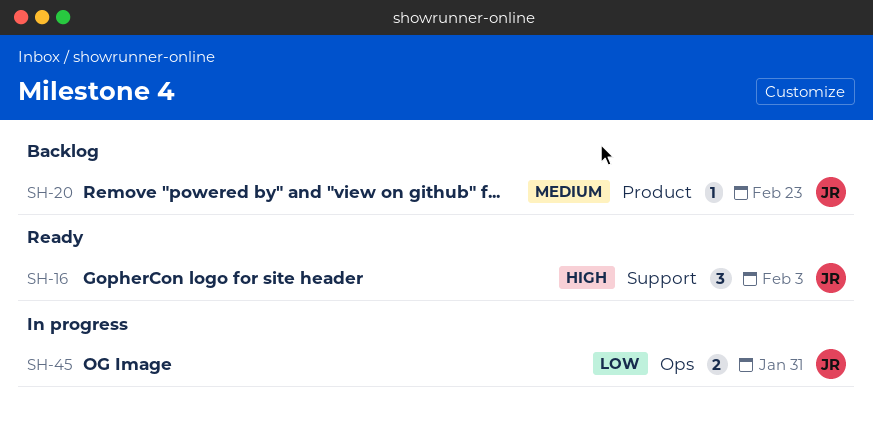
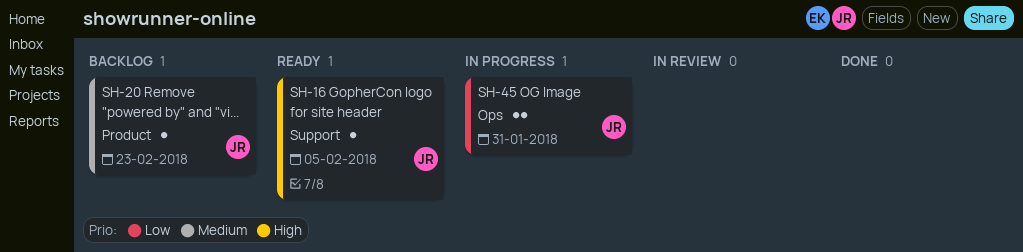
SH-16, estimate: 3 -> 1
SH-16, due: Feb 3 -> Feb 5

